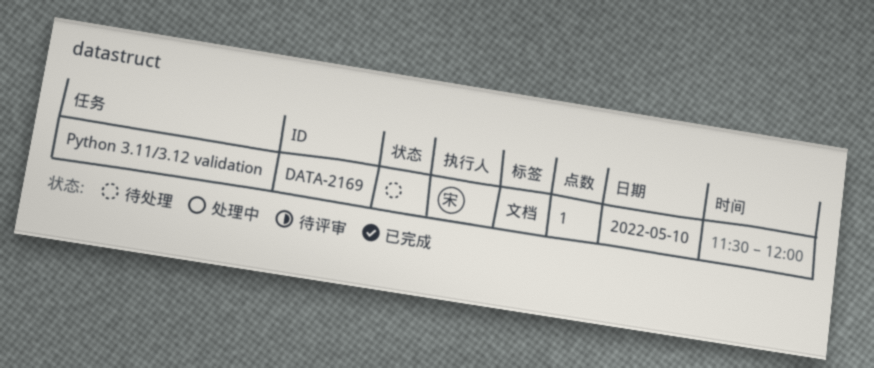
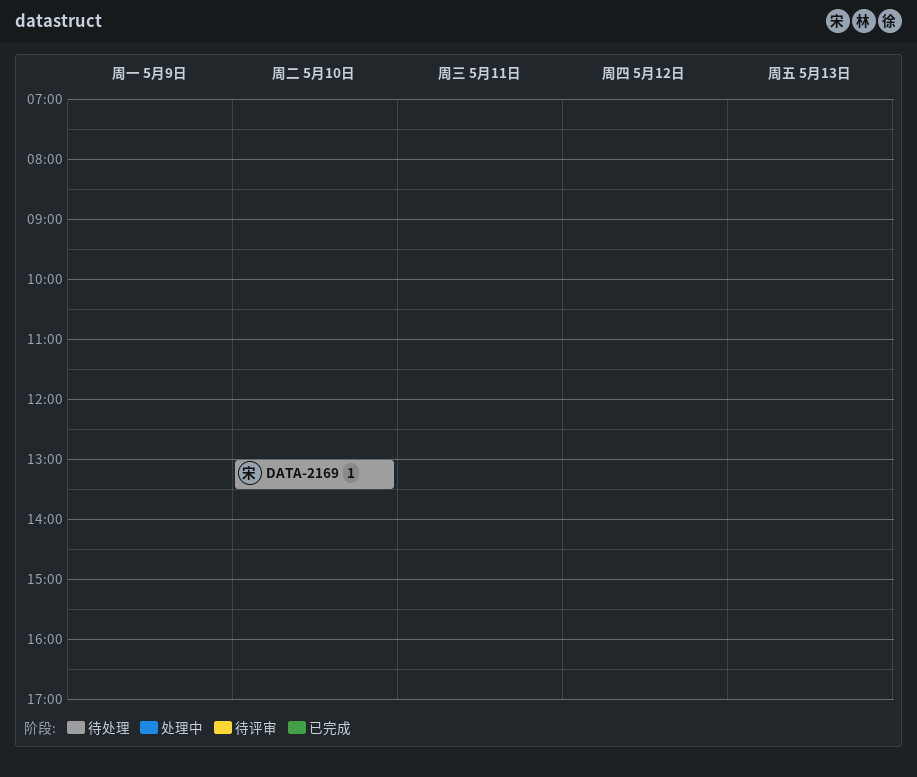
DATA-2169, begins: 11:30 -> 13:00
DATA-2169, ends: 12:00 -> 13:30

